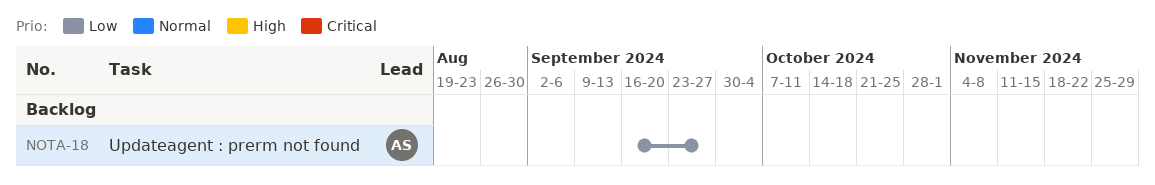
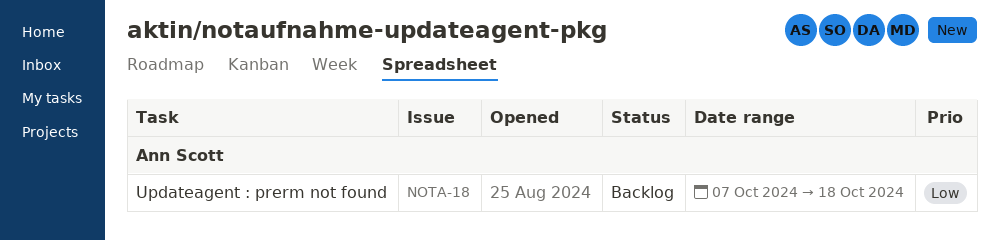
NOTA-18, start: Sep 16 -> Oct 7
NOTA-18, due: Sep 27 -> Oct 18

